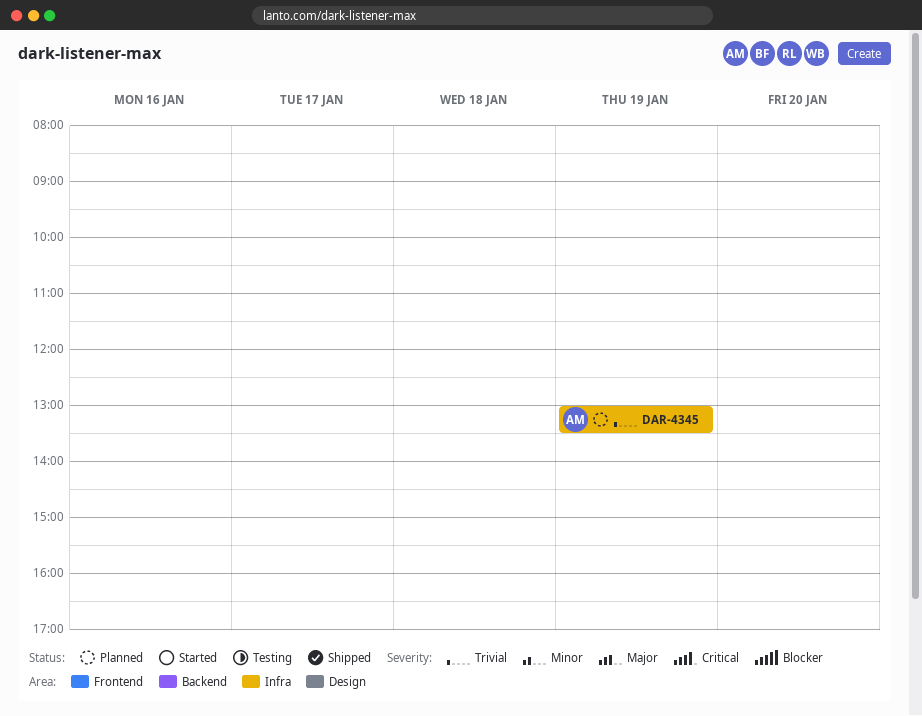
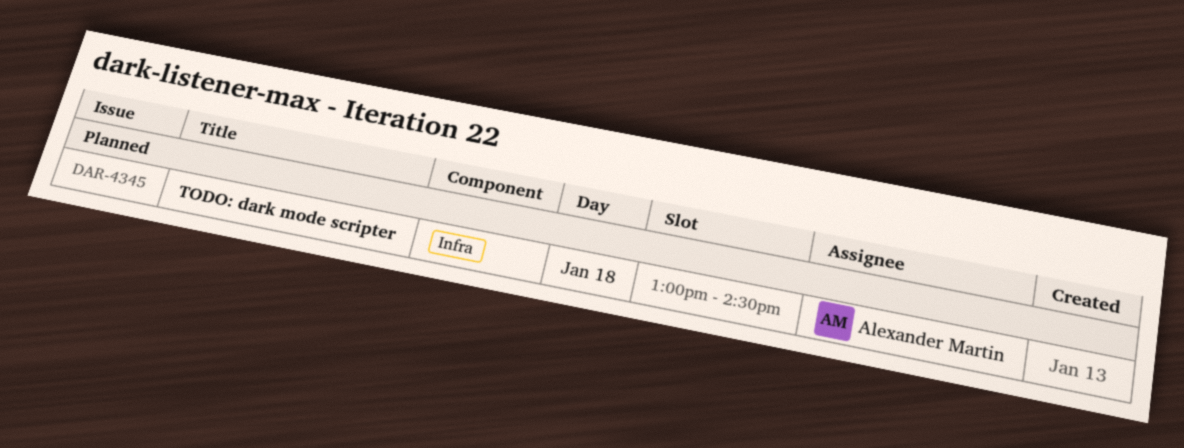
DAR-4345, day: Jan 19 -> Jan 18
DAR-4345, ends: 13:30 -> 14:30

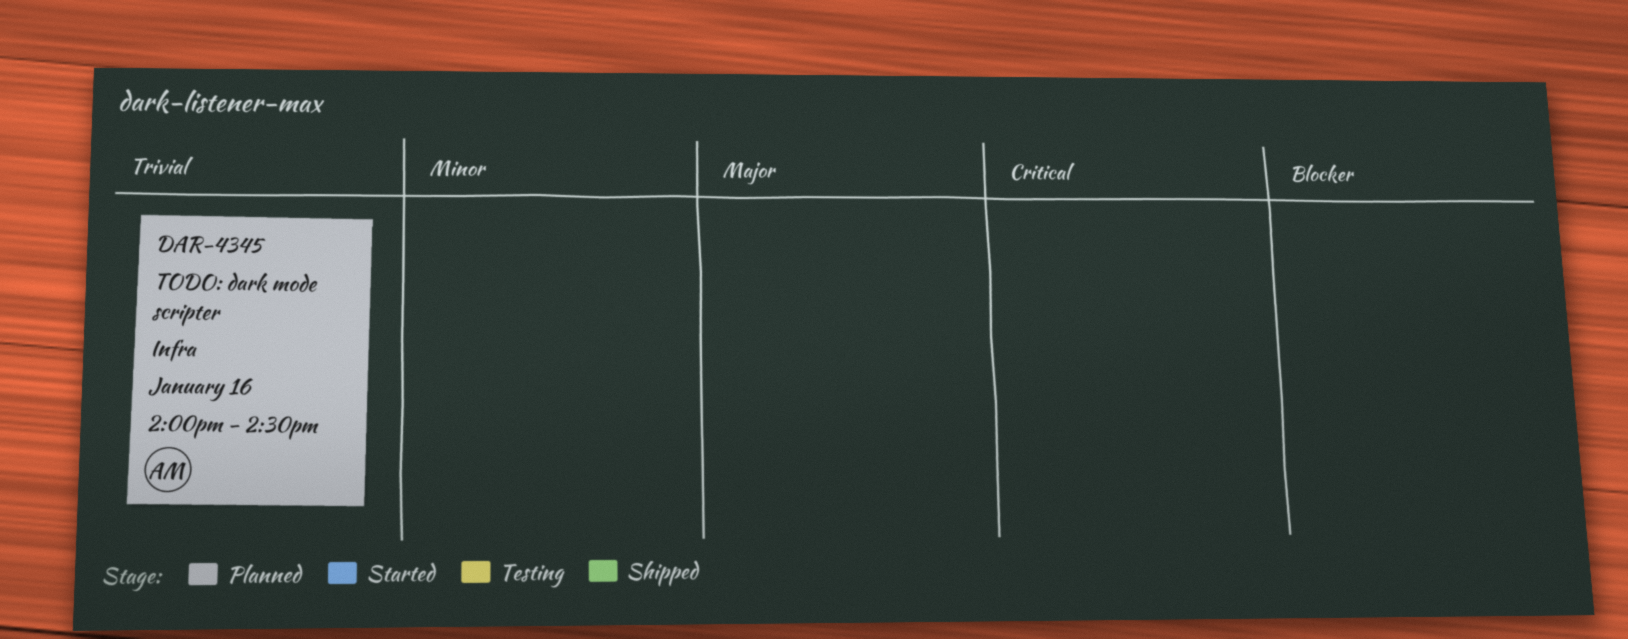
DAR-4345, day: Jan 18 -> Jan 16
DAR-4345, begins: 13:00 -> 14:00

